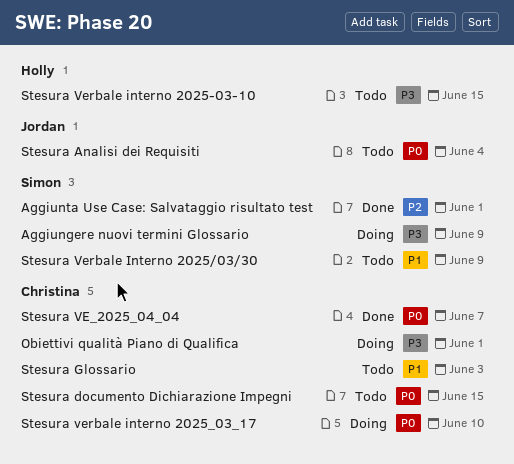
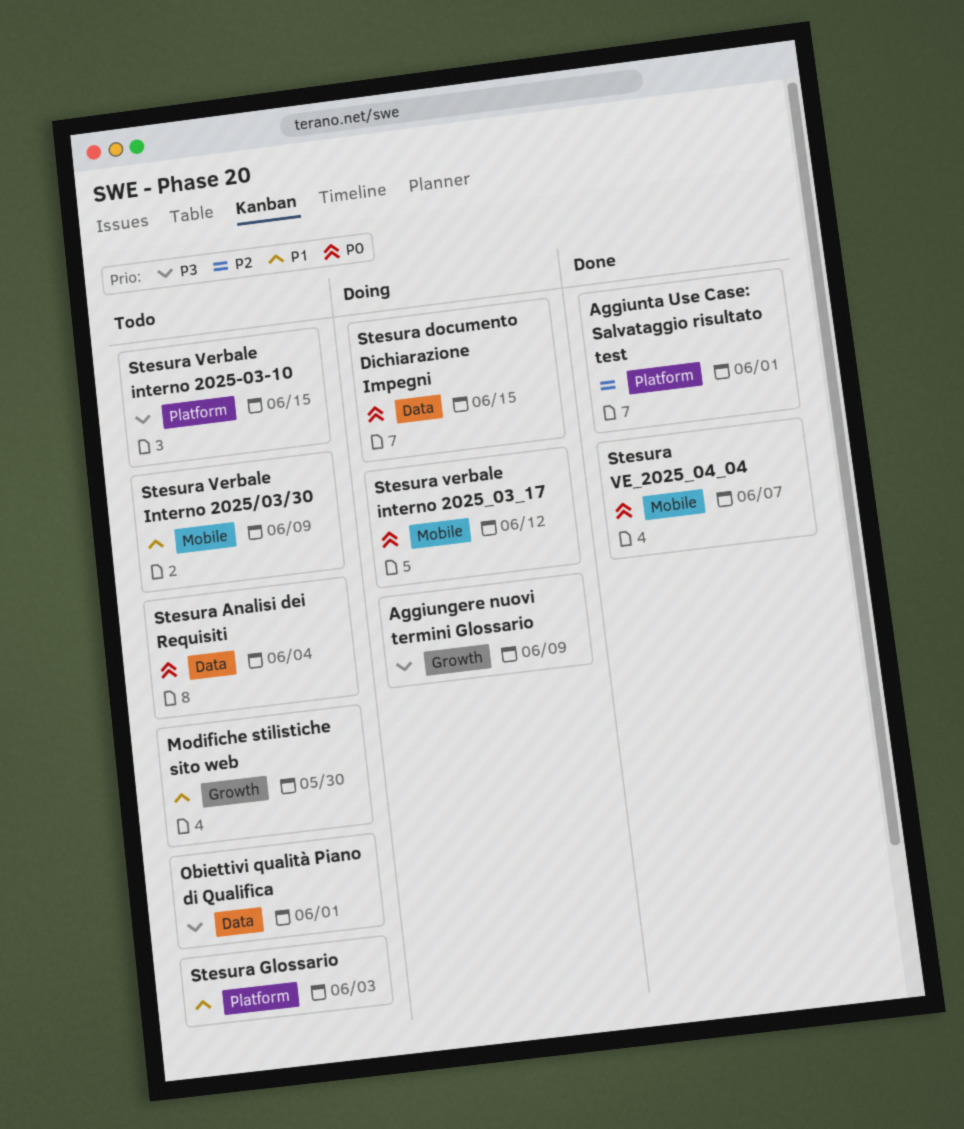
Modifiche stilistiche sito web: none -> present
Obiettivi qualità Piano di Qualifica, status: Doing -> Todo
Stesura documento Dichiarazione Impegni, status: Todo -> Doing
Stesura verbale interno 2025_03_17, due: Jun 10 -> Jun 12

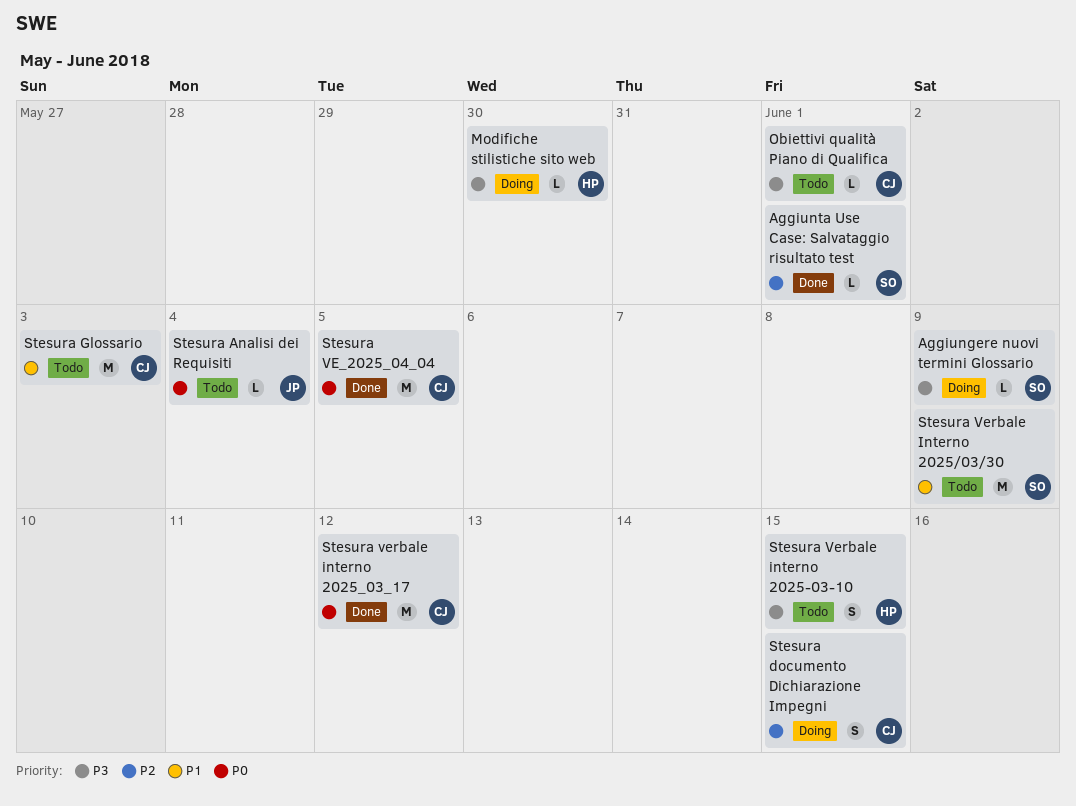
Modifiche stilistiche sito web, status: Todo -> Doing
Modifiche stilistiche sito web, priority: P1 -> P3
Stesura documento Dichiarazione Impegni, priority: P0 -> P2
Stesura VE_2025_04_04, due: Jun 7 -> Jun 5
Stesura verbale interno 2025_03_17, status: Doing -> Done

